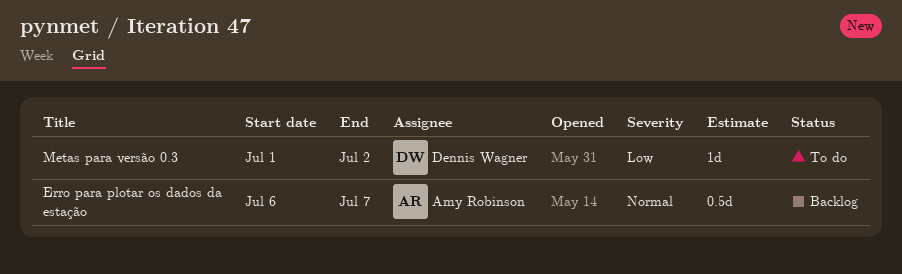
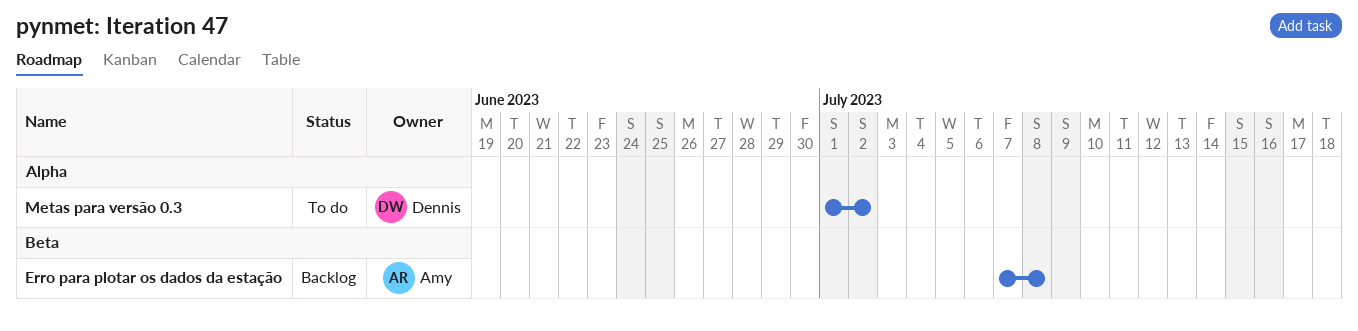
Erro para plotar os dados da estação, start: Jul 6 -> Jul 7
Erro para plotar os dados da estação, due: Jul 7 -> Jul 8

